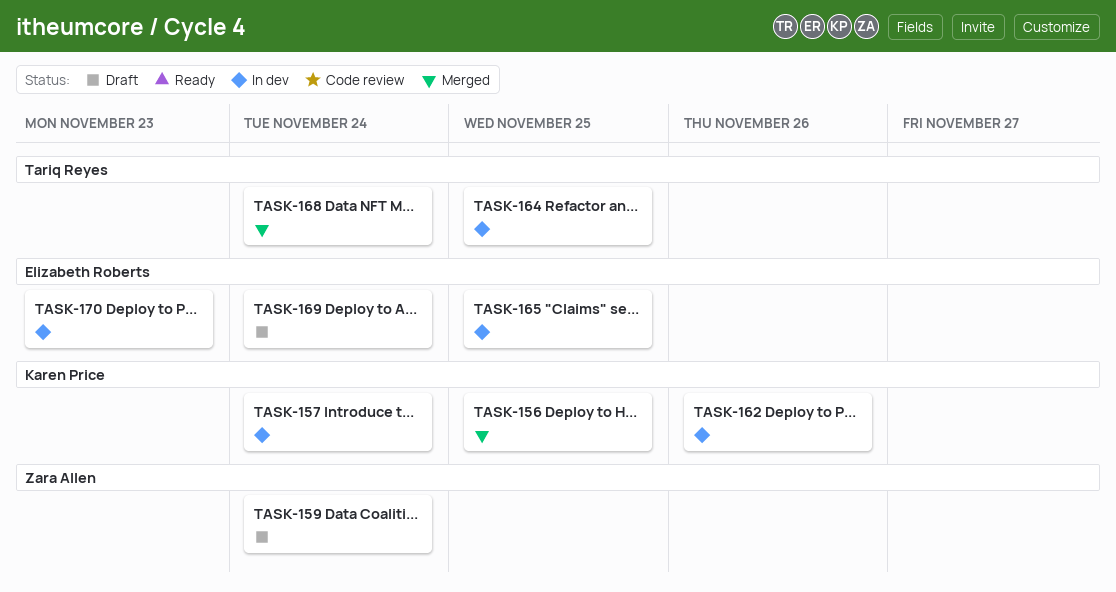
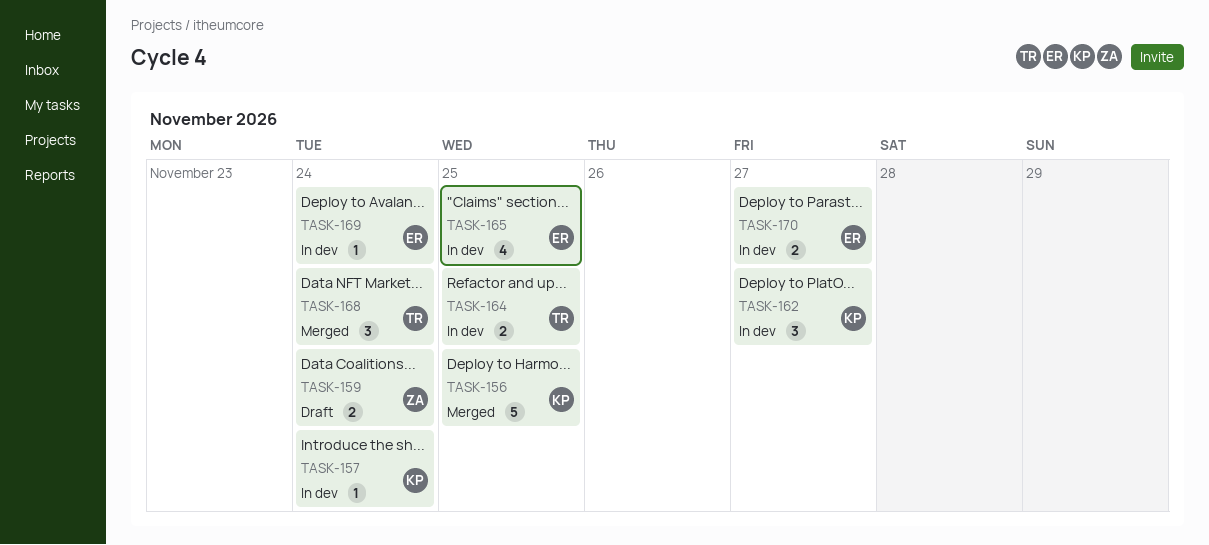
TASK-162, due: Nov 26 -> Nov 27
TASK-169, status: Draft -> In dev
TASK-170, due: Nov 23 -> Nov 27

